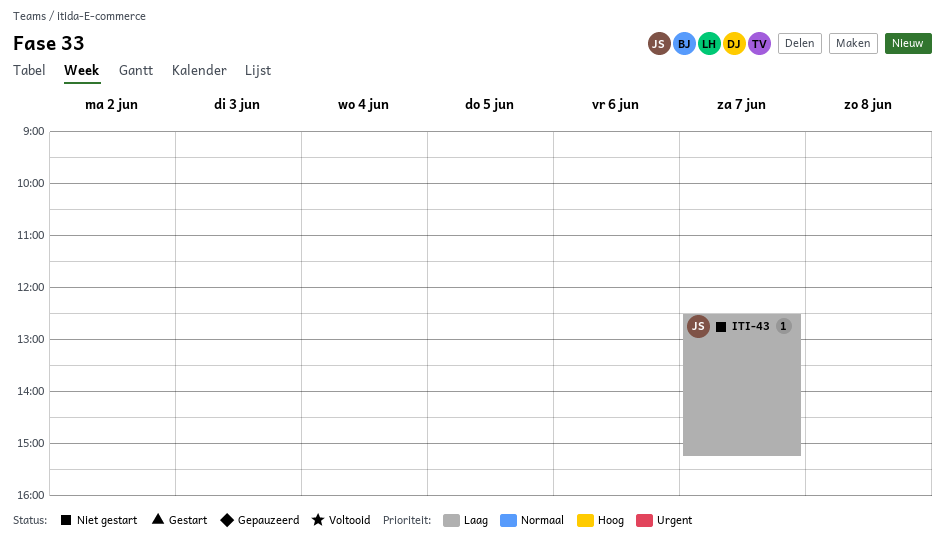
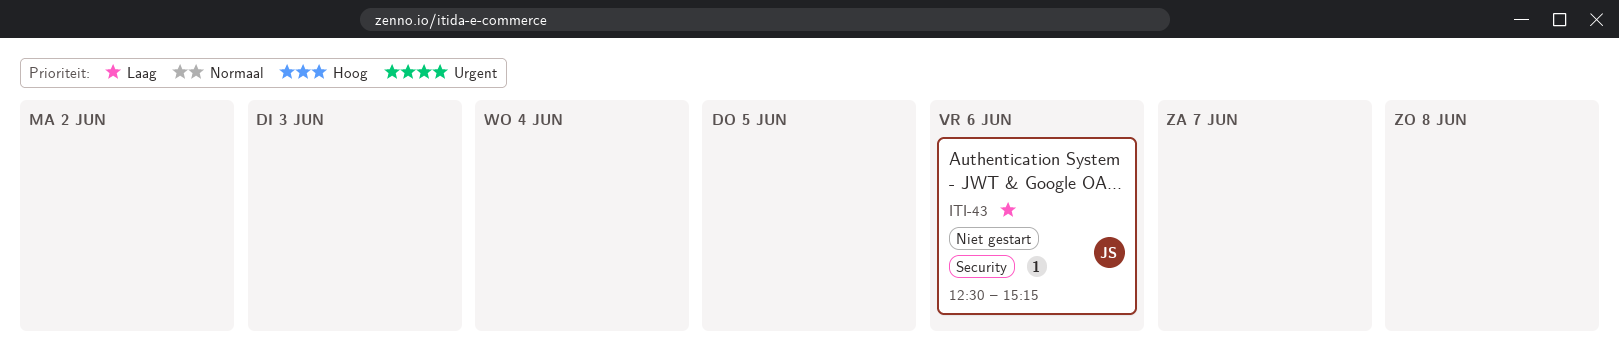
ITI-43, day: Jun 7 -> Jun 6

